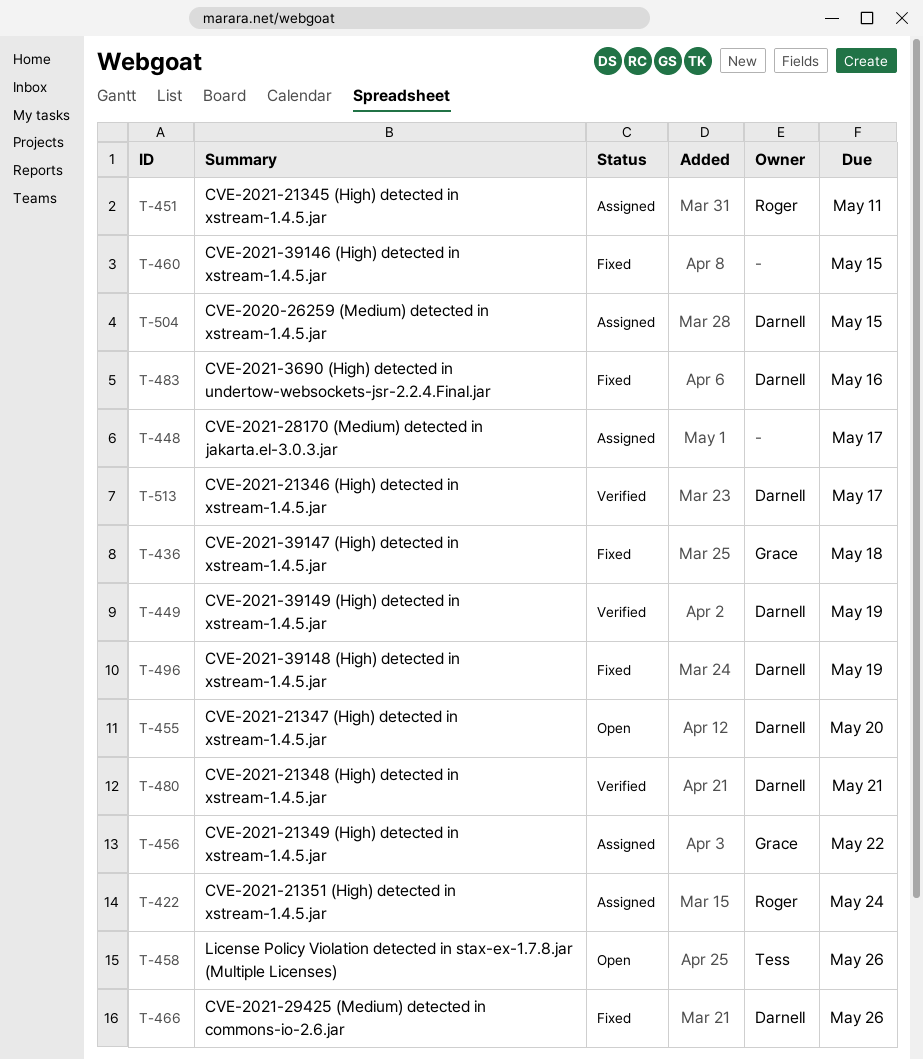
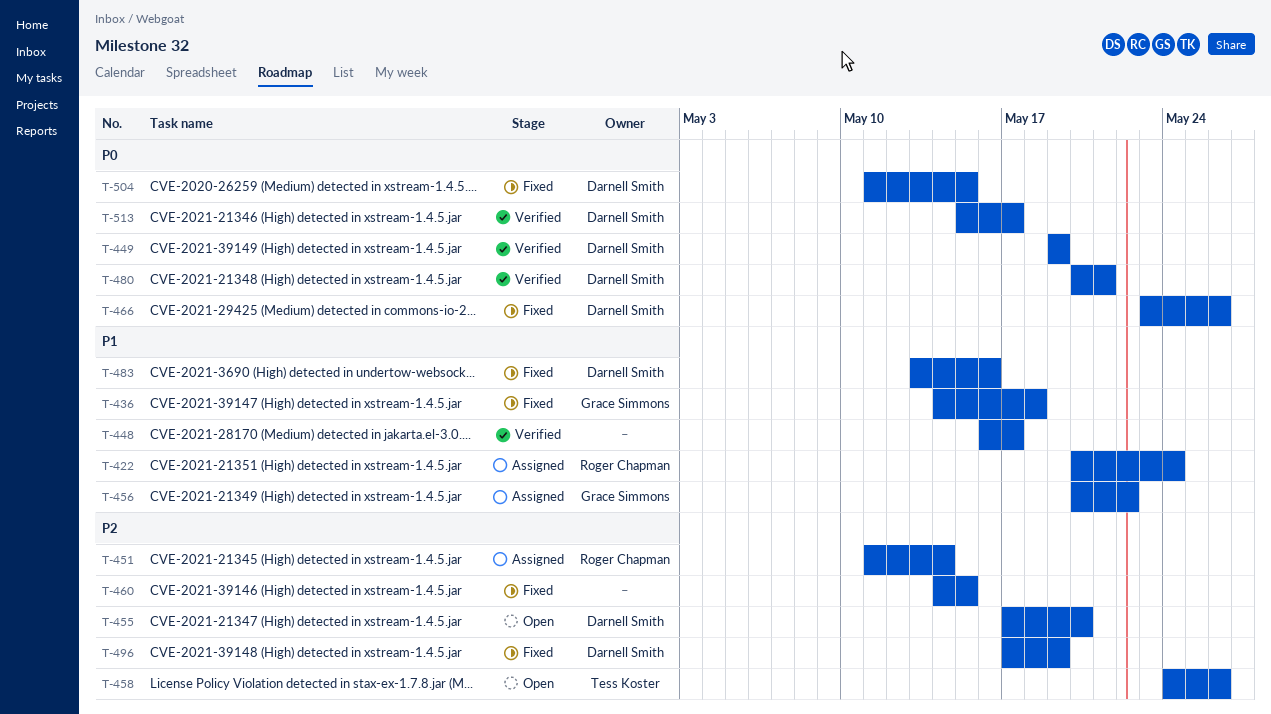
T-448, status: Assigned -> Verified
T-451, due: May 11 -> May 14
T-504, status: Assigned -> Fixed

